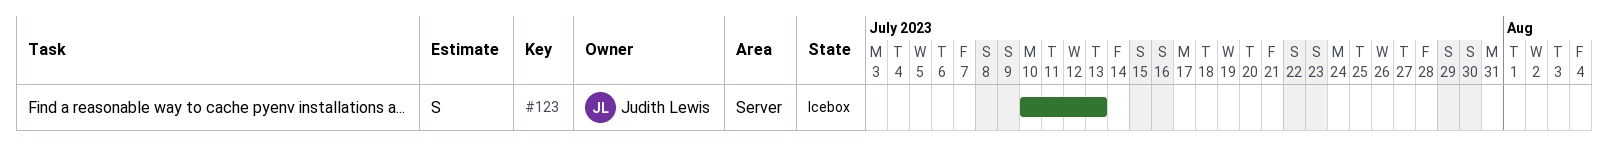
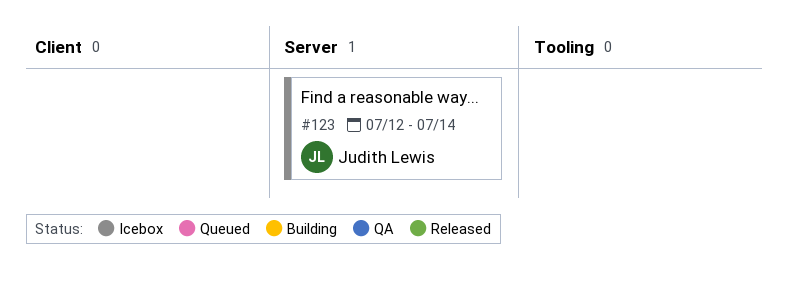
#123, start: Jul 10 -> Jul 12
#123, due: Jul 13 -> Jul 14

